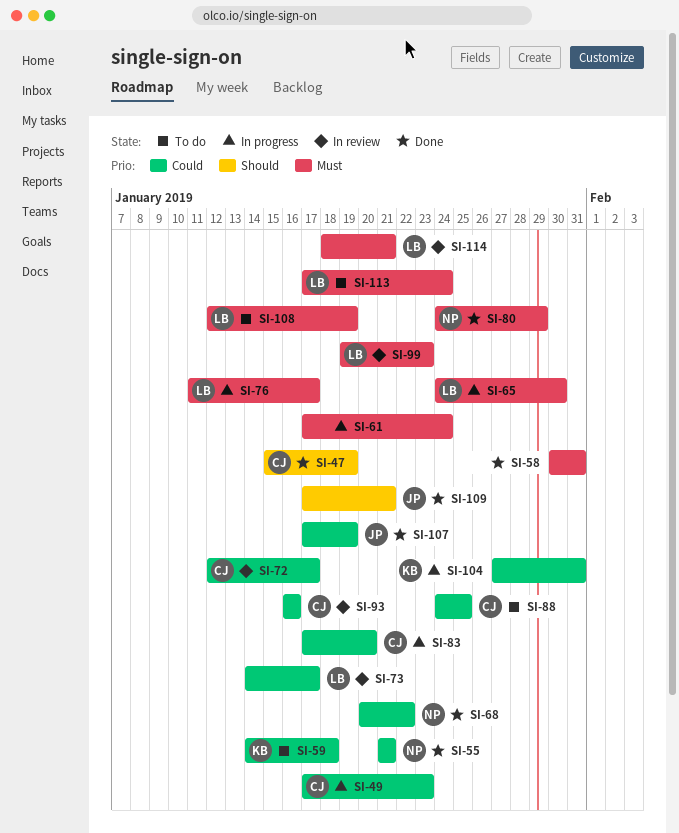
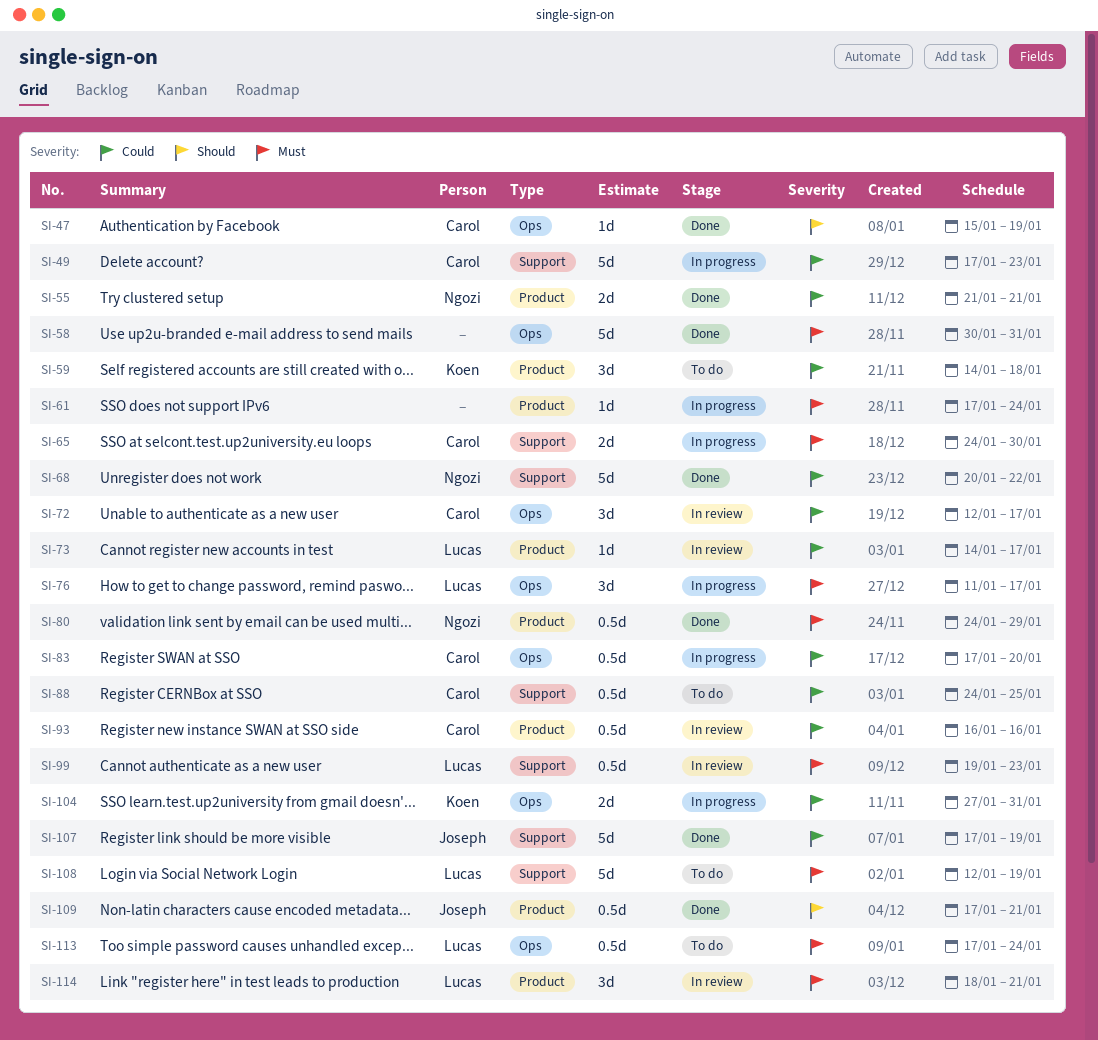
SI-65, owner: Lucas -> Carol

